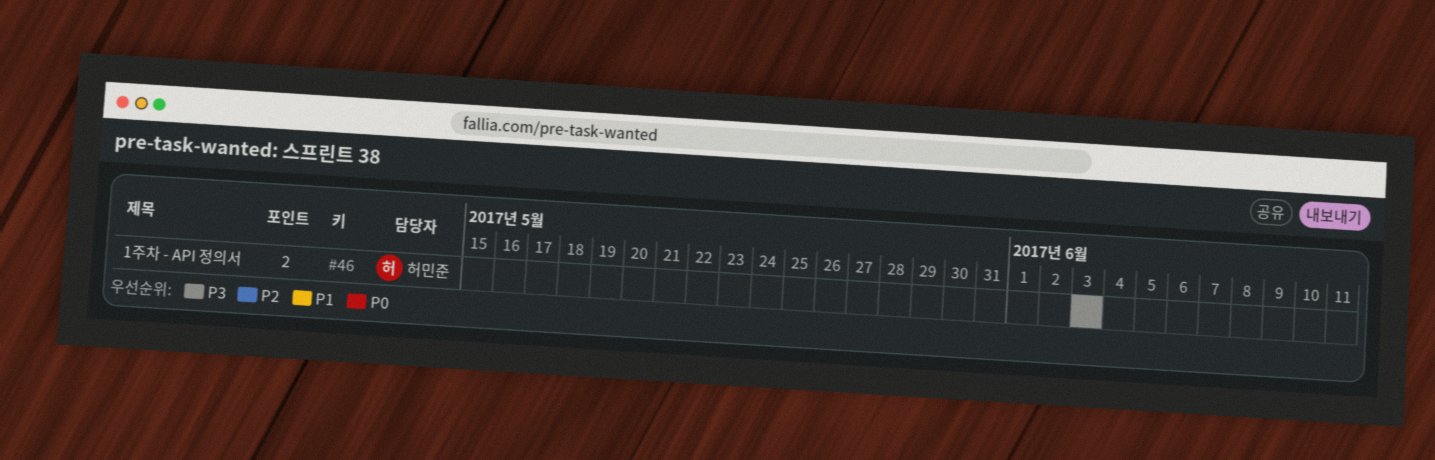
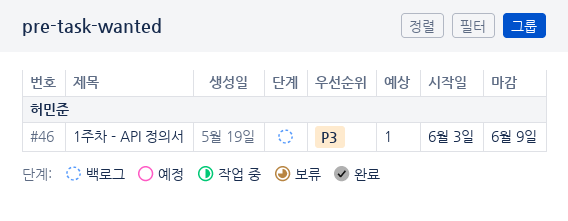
#46, estimate: 2 -> 1
#46, due: Jun 3 -> Jun 9

